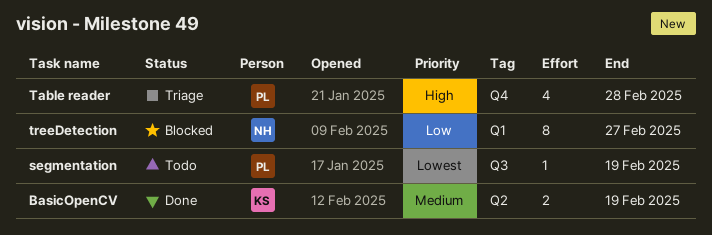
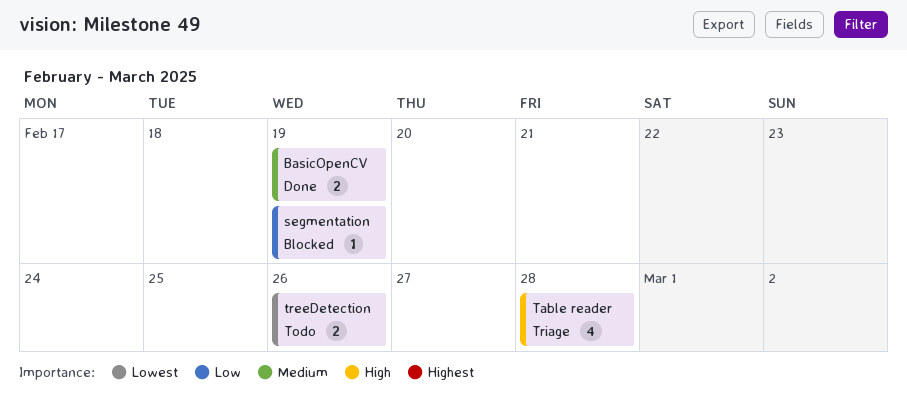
segmentation, status: Todo -> Blocked
segmentation, priority: Lowest -> Low
treeDetection, status: Blocked -> Todo
treeDetection, priority: Low -> Lowest
treeDetection, estimate: 8 -> 2
treeDetection, due: Feb 27 -> Feb 26

